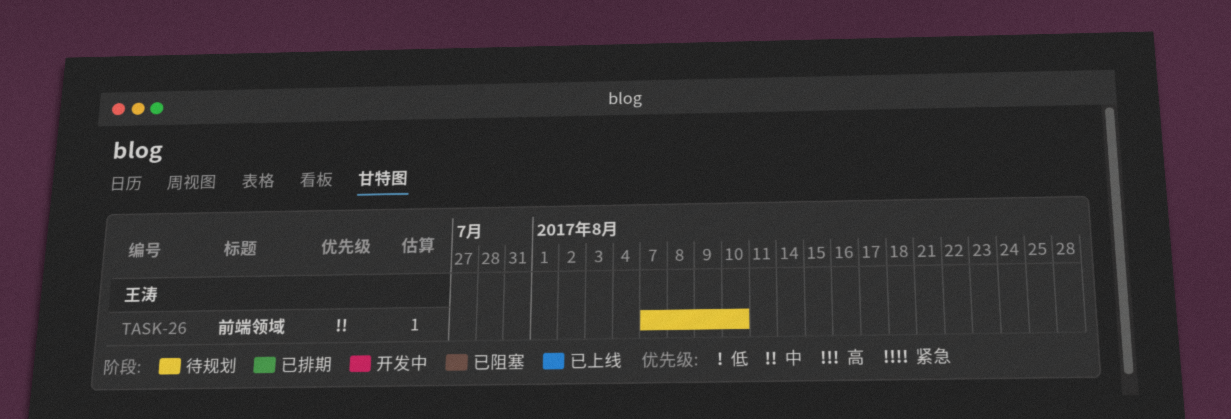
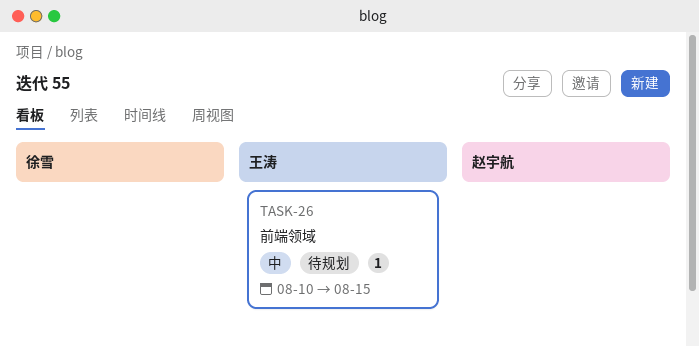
TASK-26, start: Aug 7 -> Aug 10
TASK-26, due: Aug 10 -> Aug 15

